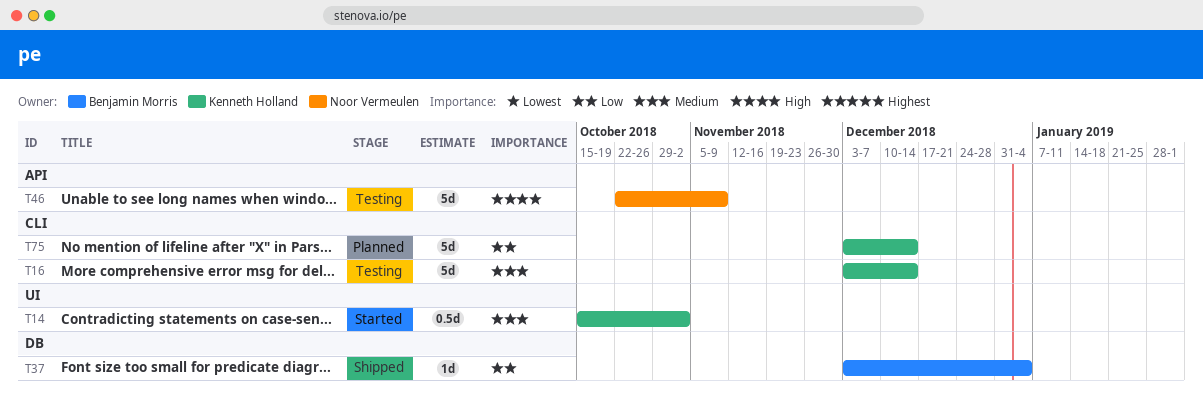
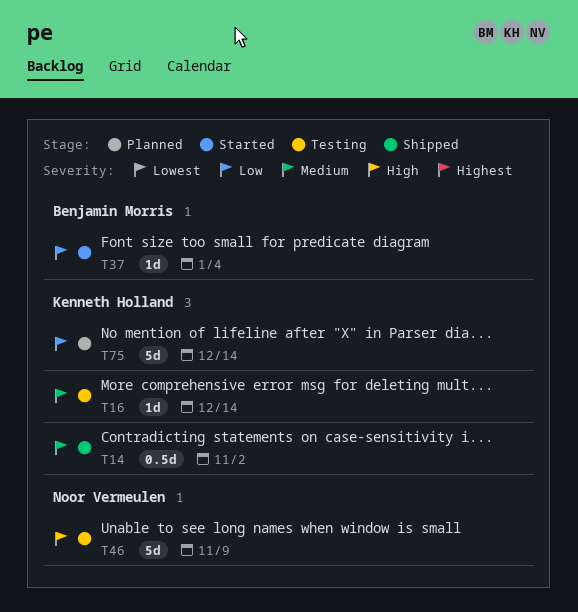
T14, status: Started -> Shipped
T16, estimate: 5d -> 1d
T37, status: Shipped -> Started

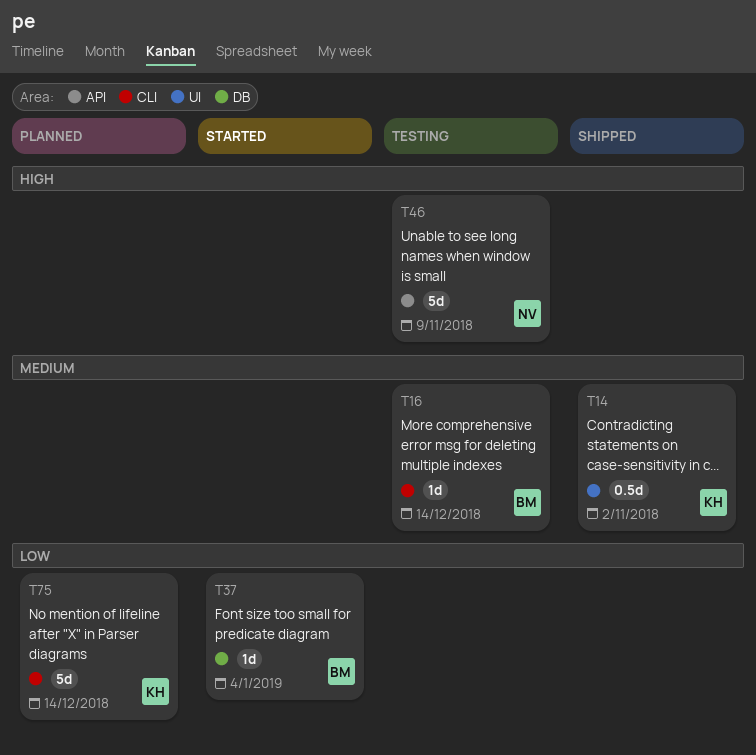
T16, owner: Kenneth Holland -> Benjamin Morris

